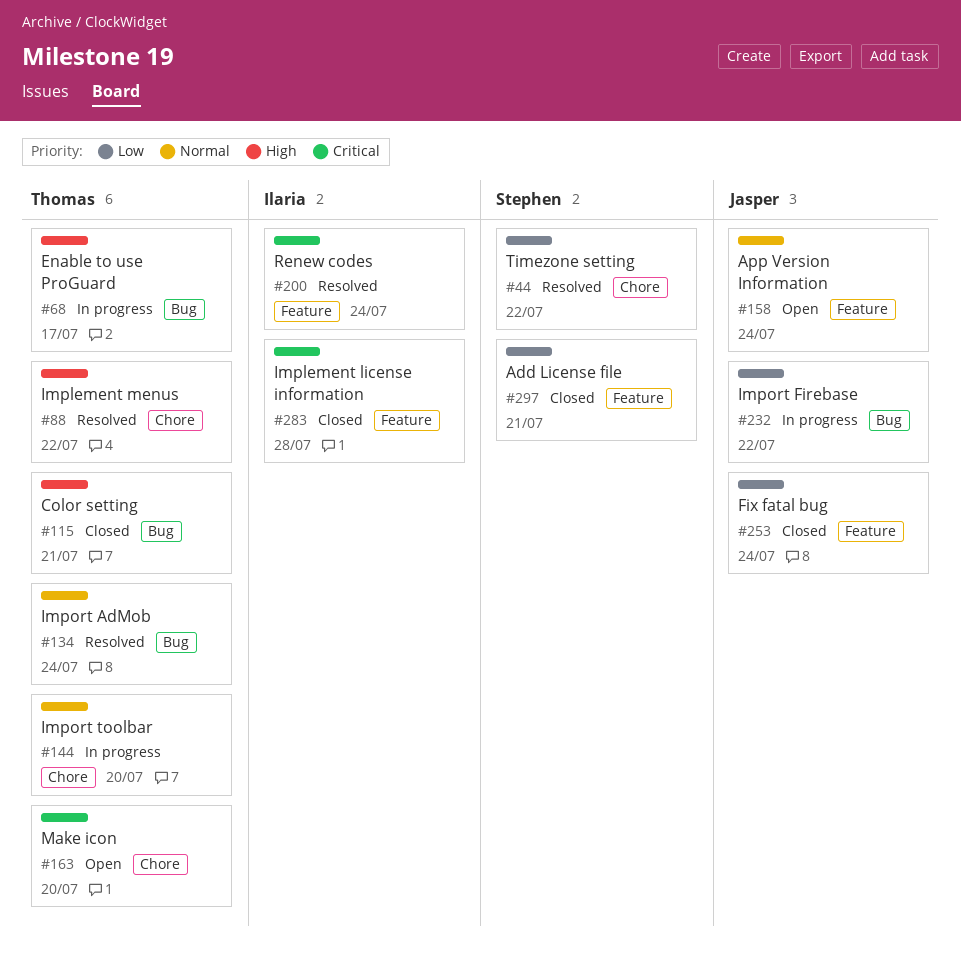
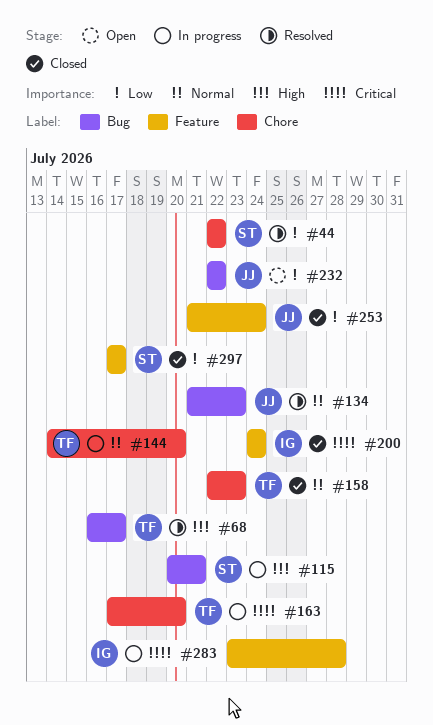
#68, status: In progress -> Resolved
#88: present -> none
#115, status: Closed -> In progress
#115, owner: Thomas -> Stephen
#134, owner: Thomas -> Jasper
#134, due: Jul 24 -> Jul 23
#158, status: Open -> Closed
#158, owner: Jasper -> Thomas
#158, label: Feature -> Chore
#158, due: Jul 24 -> Jul 23
#163, status: Open -> In progress
#200, status: Resolved -> Closed
#232, status: In progress -> Open
#283, status: Closed -> In progress
#297, due: Jul 21 -> Jul 17

